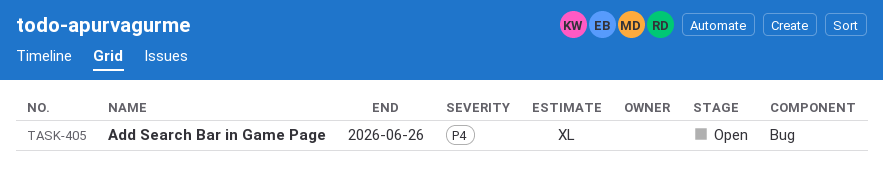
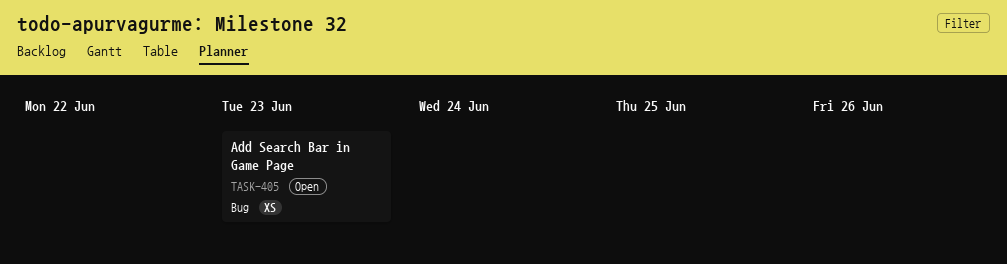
TASK-405, estimate: XL -> XS
TASK-405, due: Jun 26 -> Jun 23

